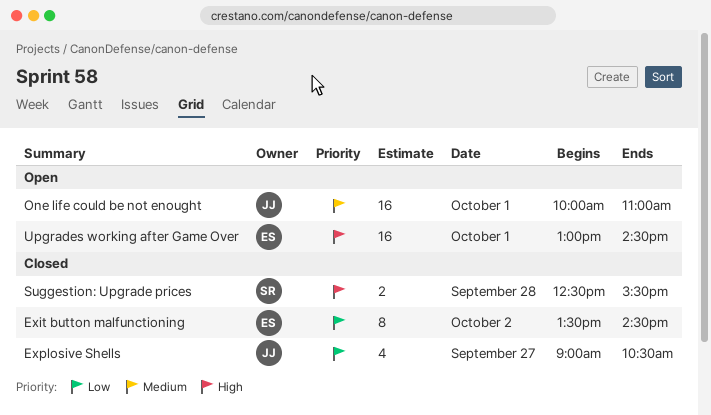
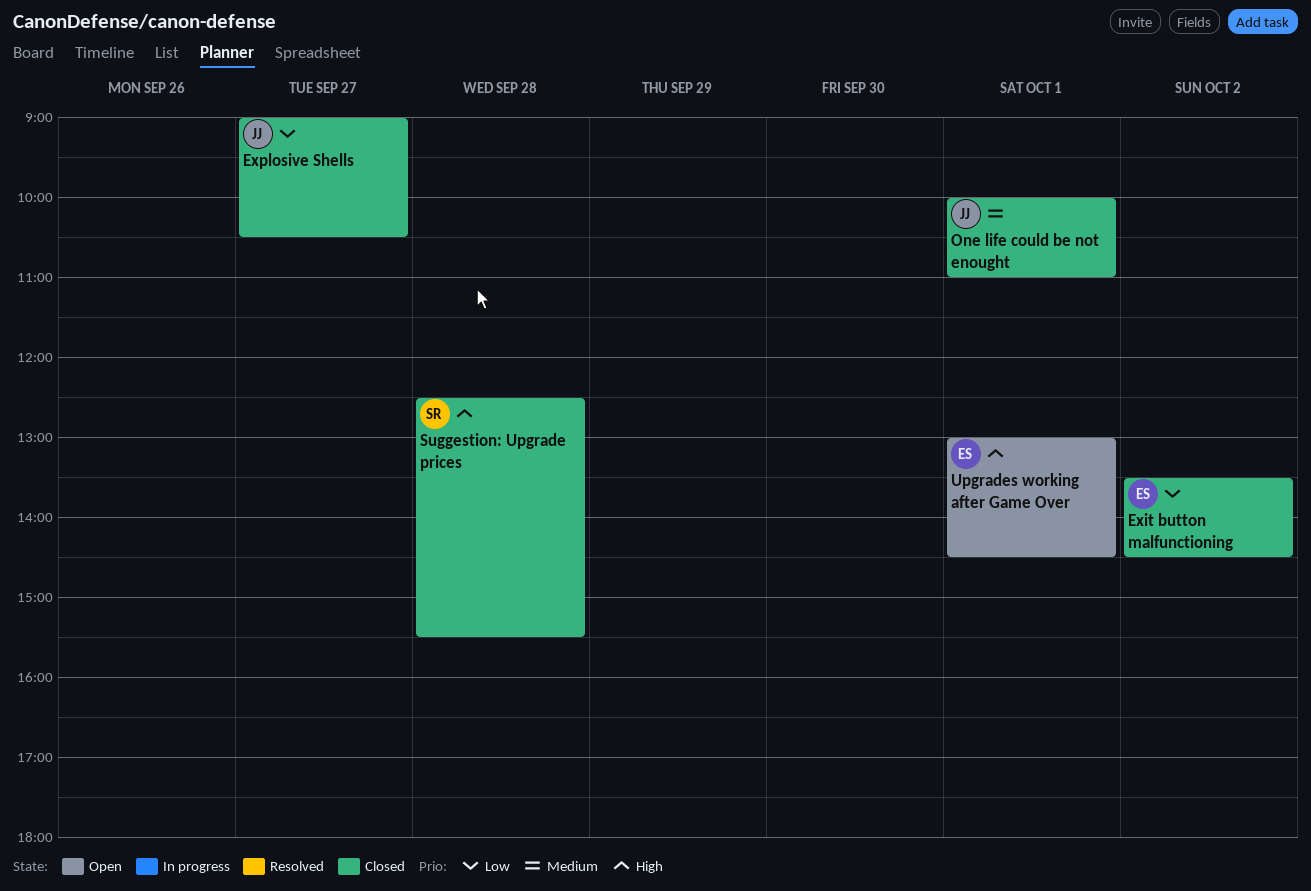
One life could be not enought, status: Open -> Closed

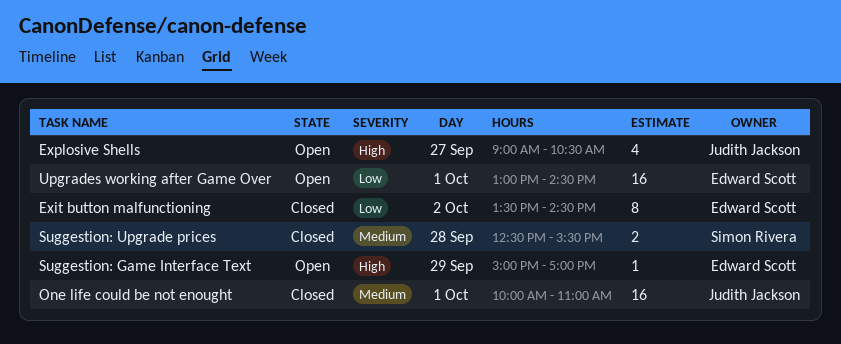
Explosive Shells, status: Closed -> Open
Explosive Shells, priority: Low -> High
Suggestion: Game Interface Text: none -> present
Suggestion: Upgrade prices, priority: High -> Medium
Upgrades working after Game Over, priority: High -> Low

